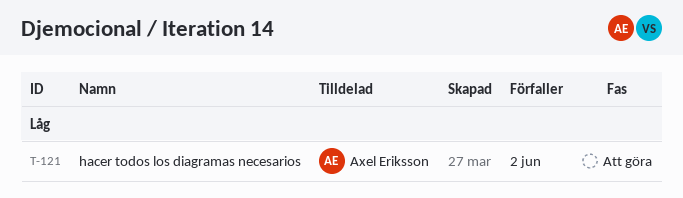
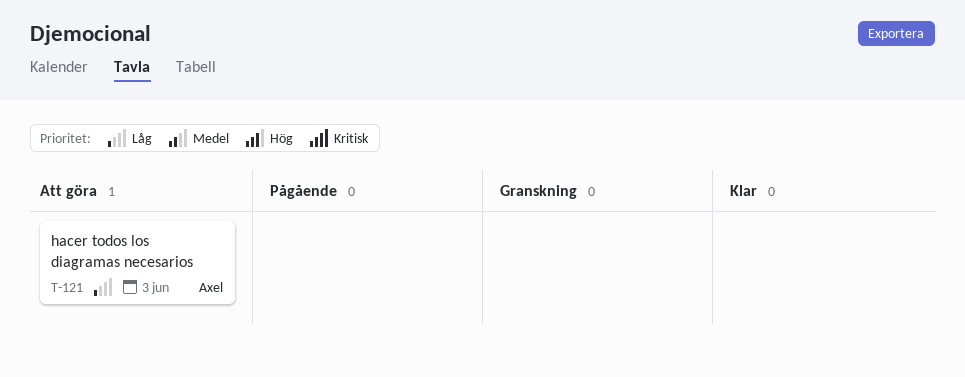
T-121, due: Jun 2 -> Jun 3

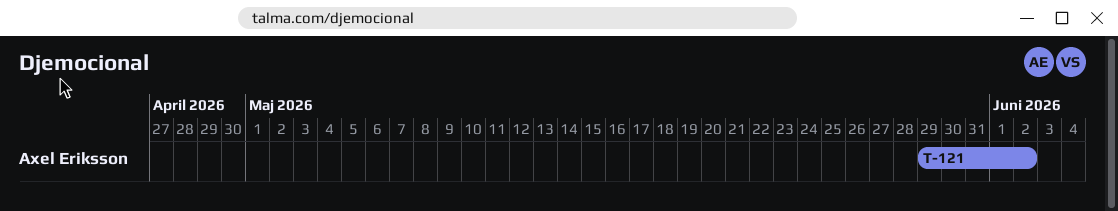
T-121, due: Jun 3 -> Jun 2

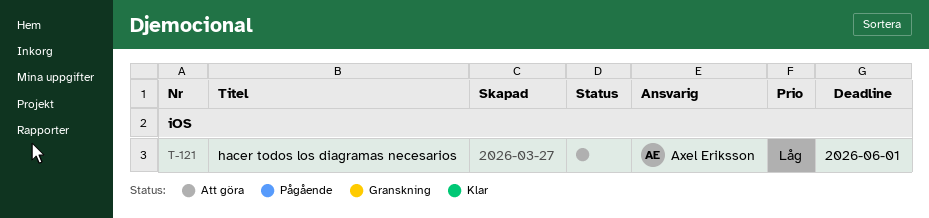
T-121, due: Jun 2 -> Jun 1

